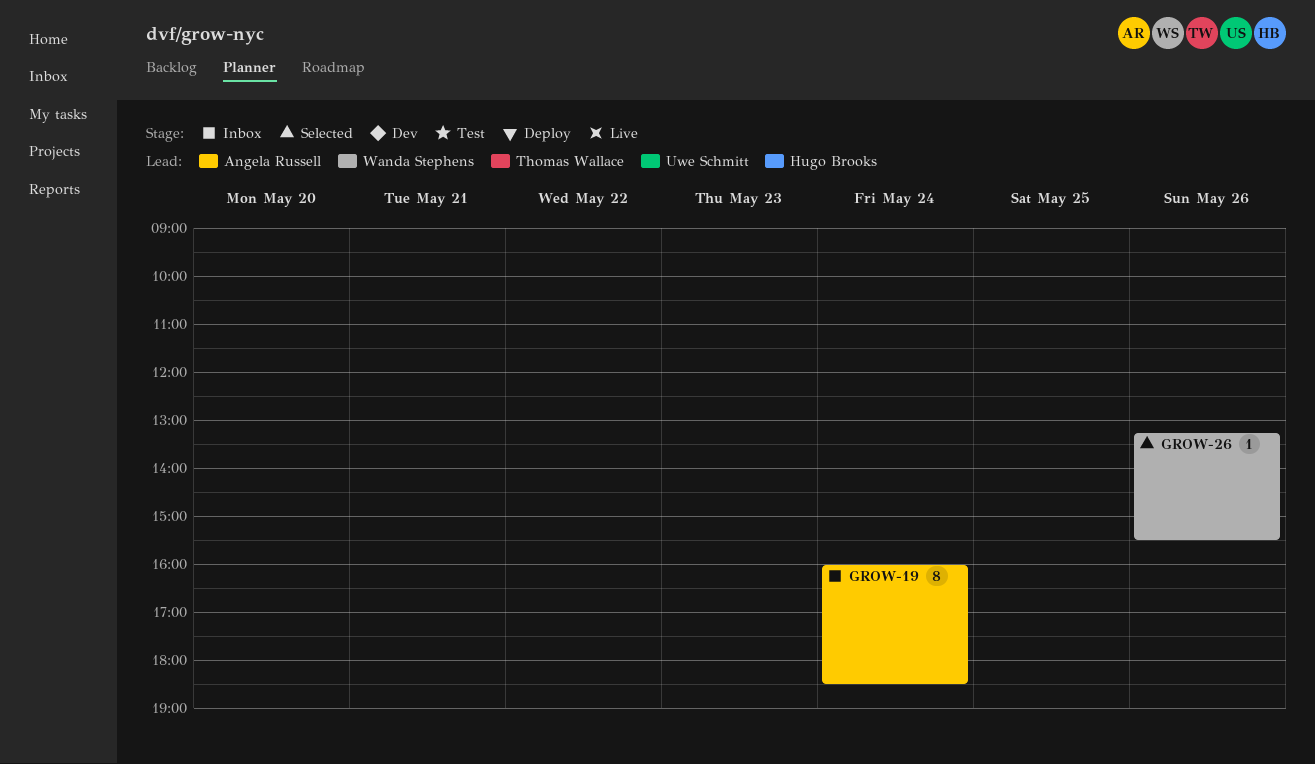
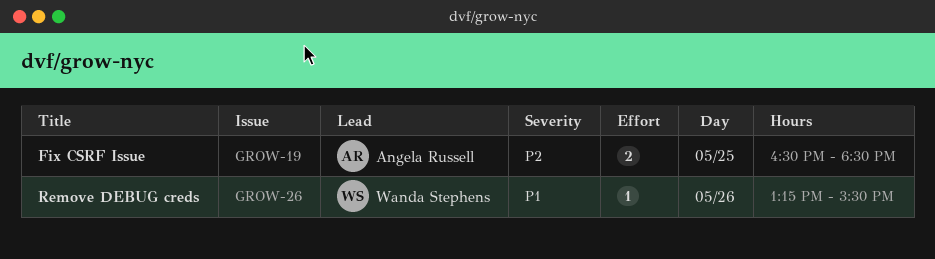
GROW-19, estimate: 8 -> 2
GROW-19, day: May 24 -> May 25
GROW-19, begins: 16:00 -> 16:30

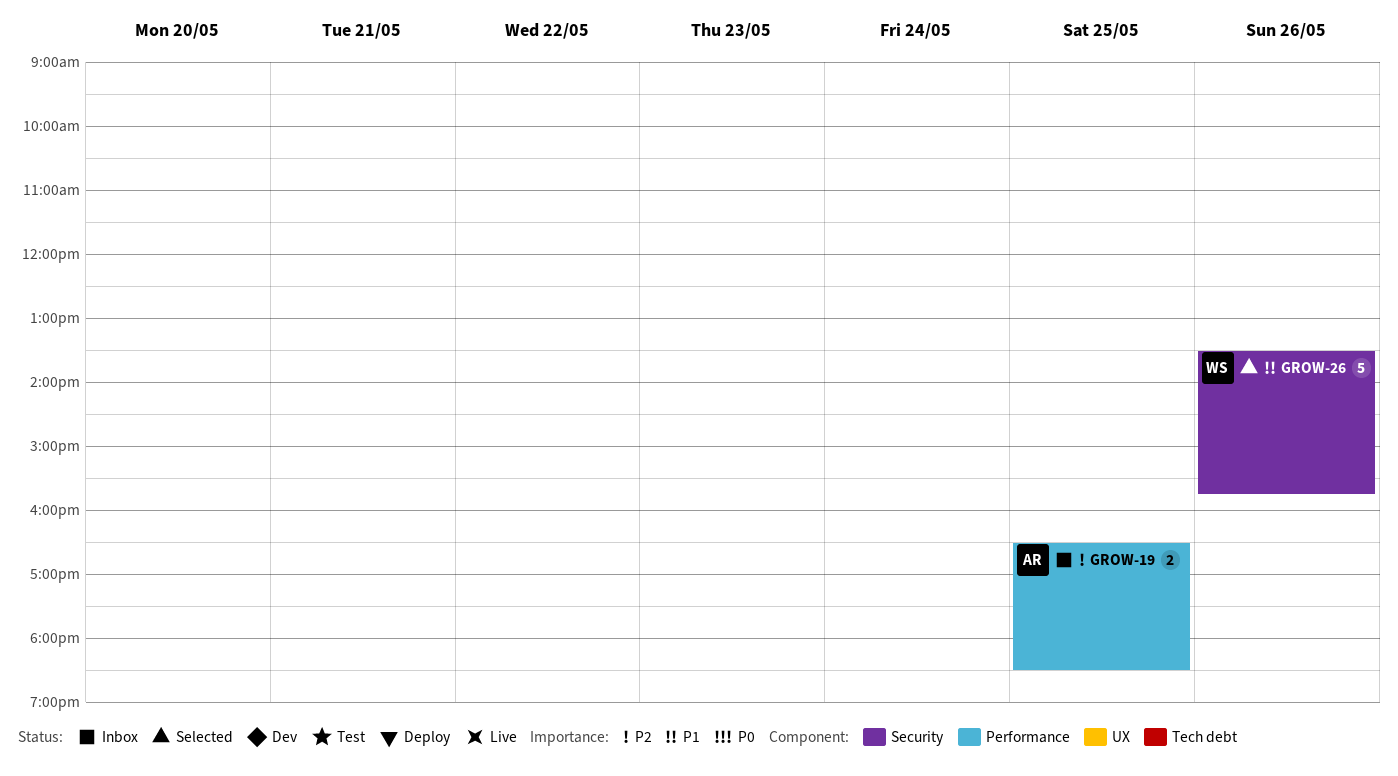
GROW-26, estimate: 1 -> 5
GROW-26, begins: 13:15 -> 13:30
GROW-26, ends: 15:30 -> 15:45

